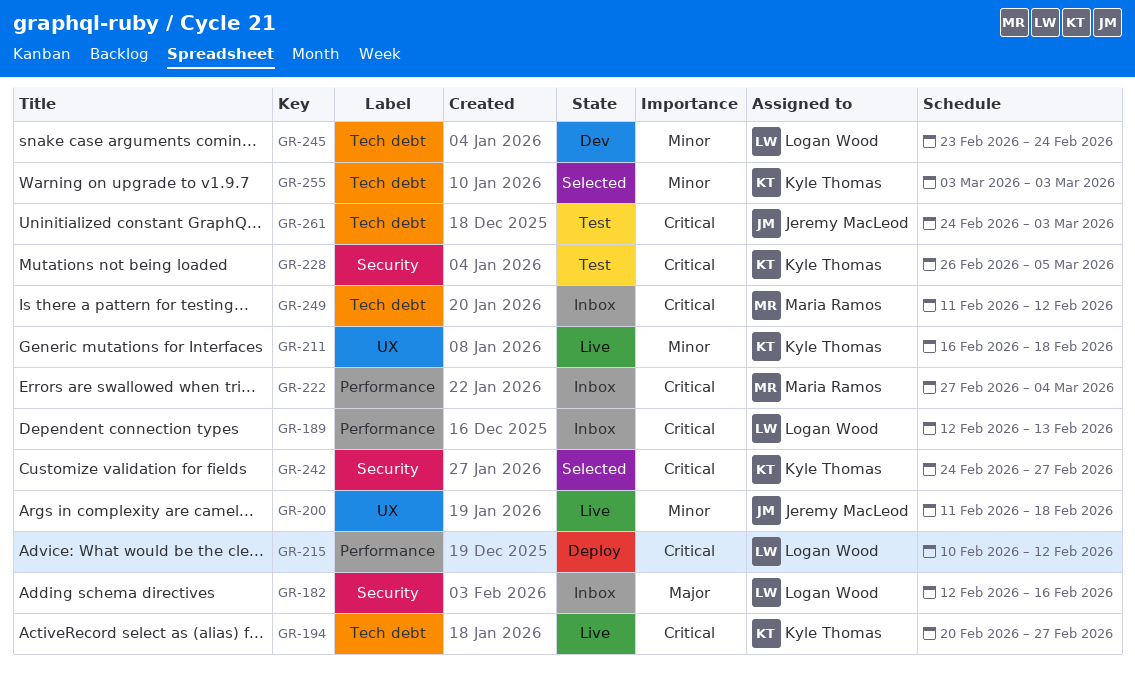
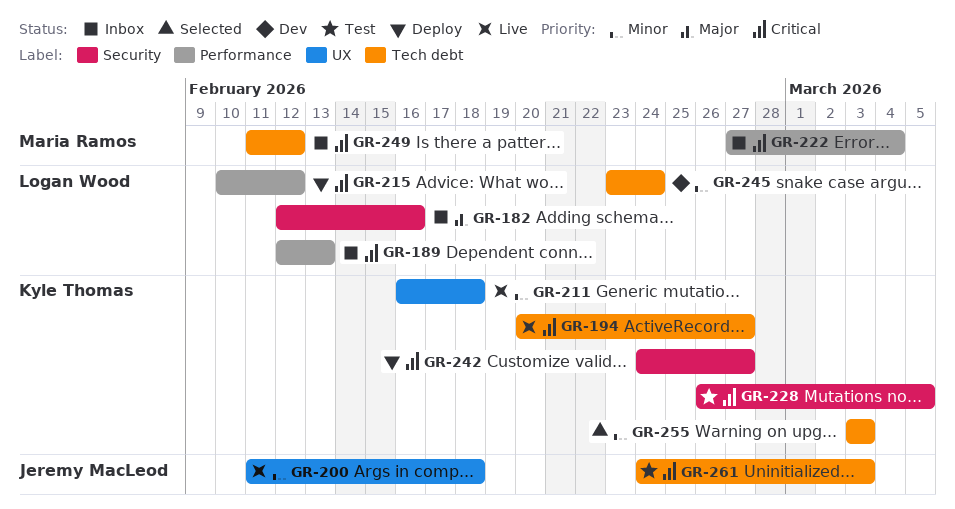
GR-242, status: Selected -> Deploy

